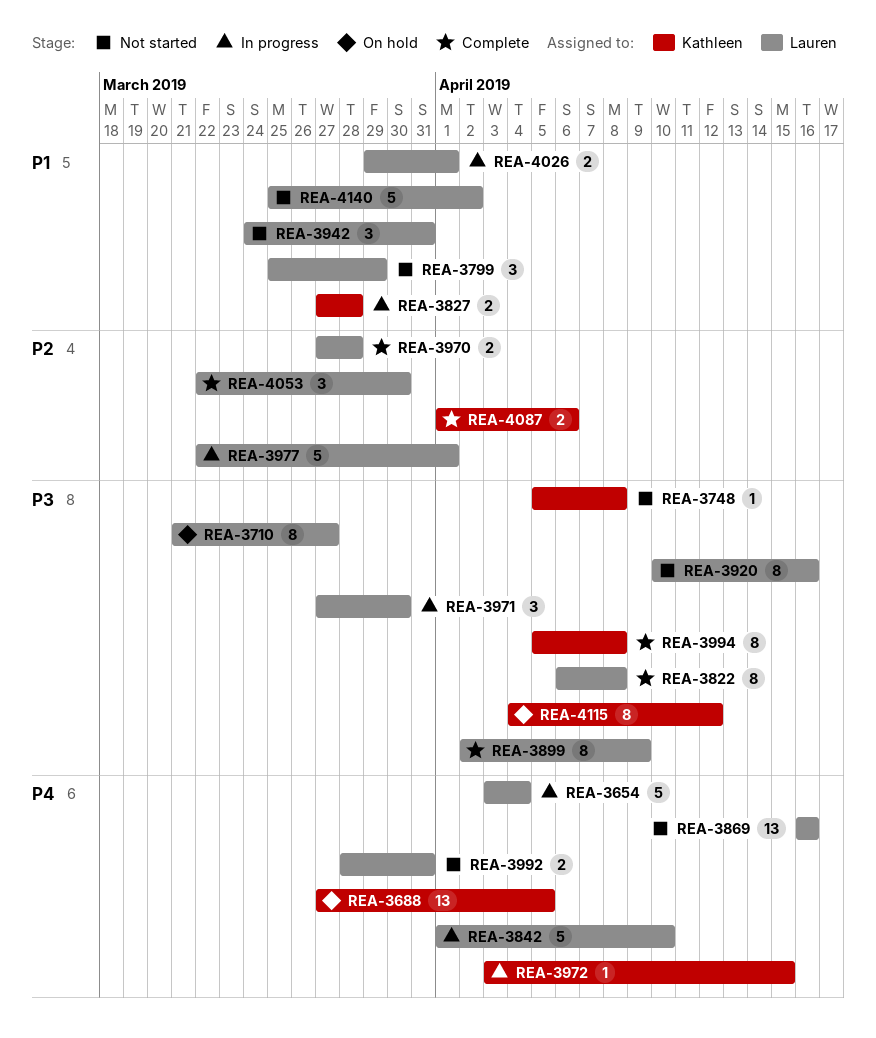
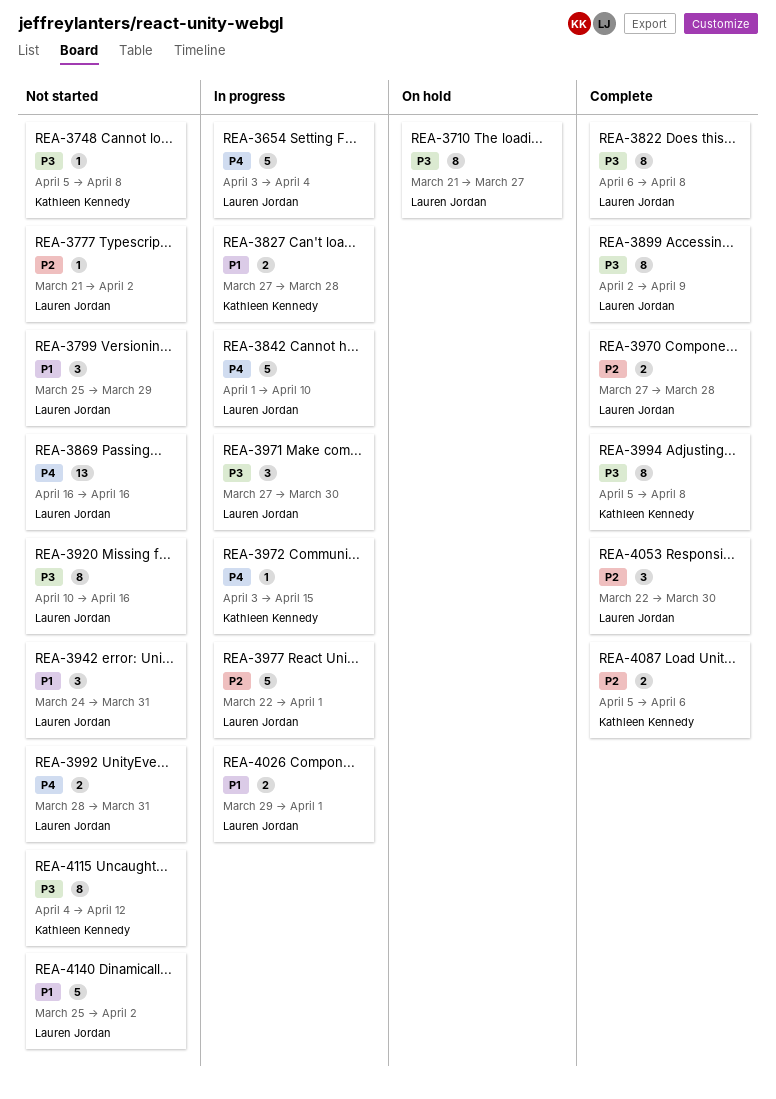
REA-3688: present -> none
REA-3777: none -> present
REA-4087, start: Apr 1 -> Apr 5
REA-4115, status: On hold -> Not started

